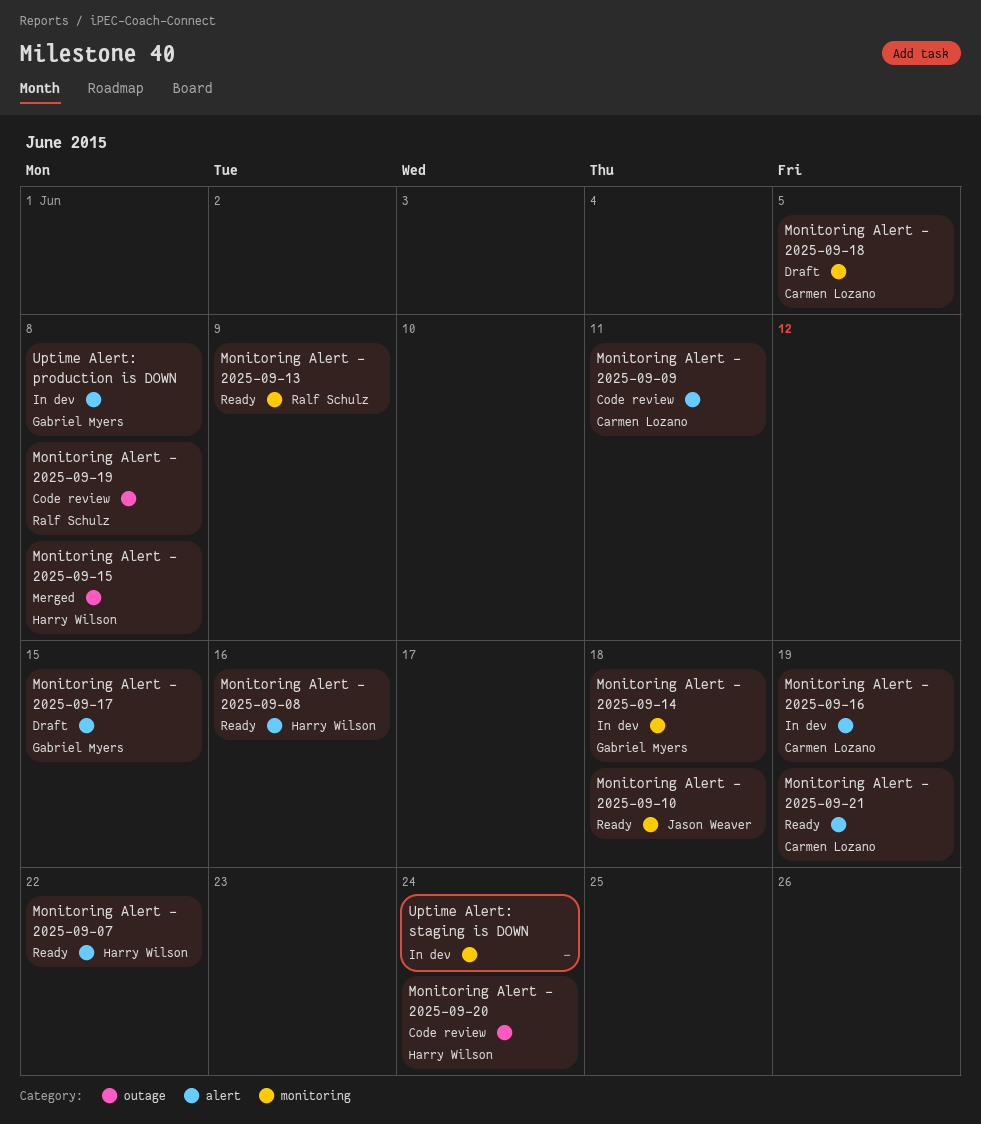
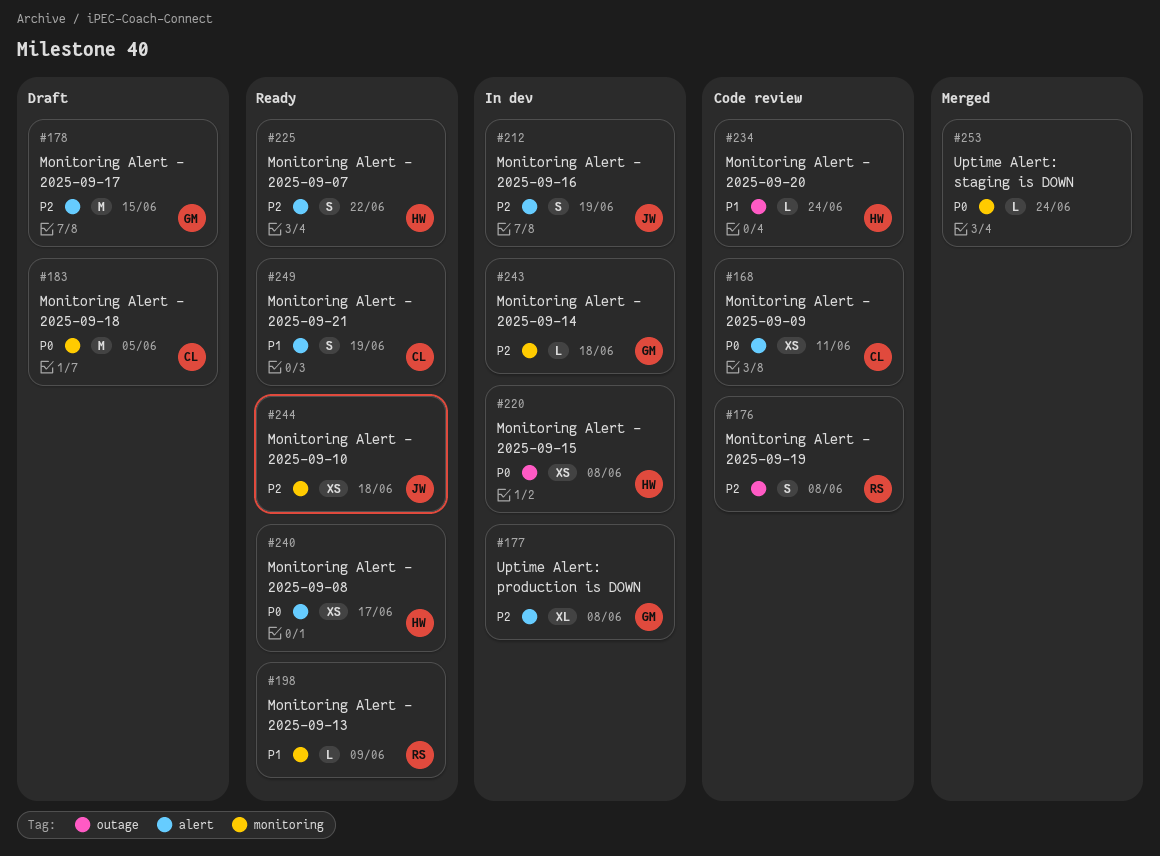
Monitoring Alert - 2025-09-08, due: Jun 16 -> Jun 17
Monitoring Alert - 2025-09-15, status: Merged -> In dev
Monitoring Alert - 2025-09-16, owner: Carmen Lozano -> Jason Weaver
Uptime Alert: staging is DOWN, status: In dev -> Merged

